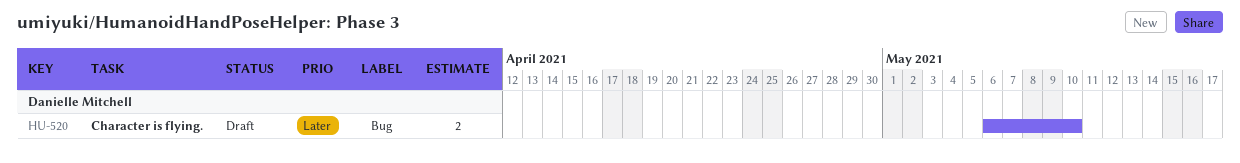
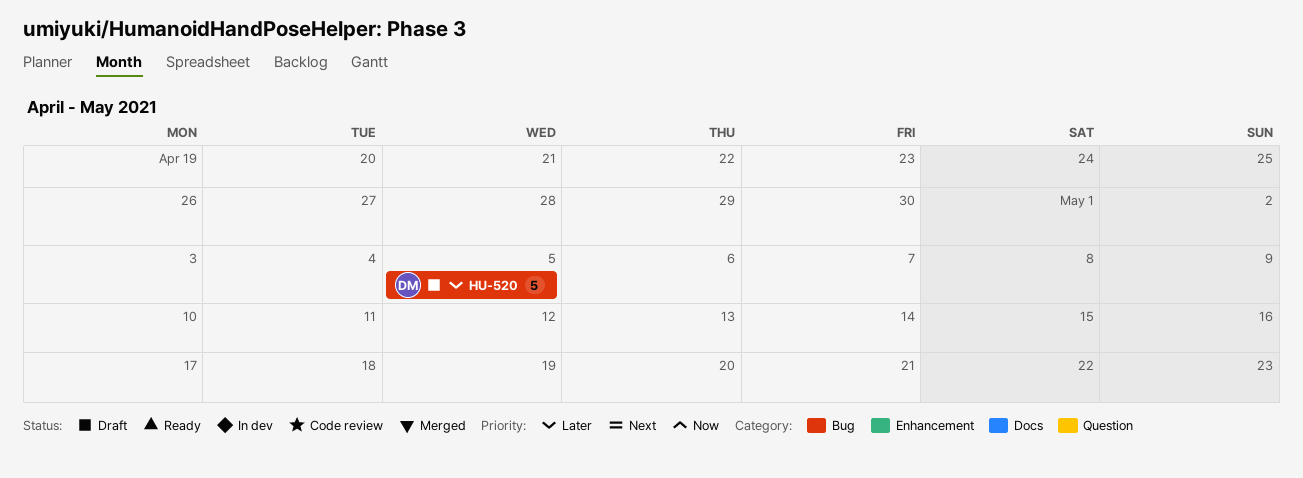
HU-520, estimate: 2 -> 5
HU-520, start: May 6 -> May 5
HU-520, due: May 10 -> May 5

